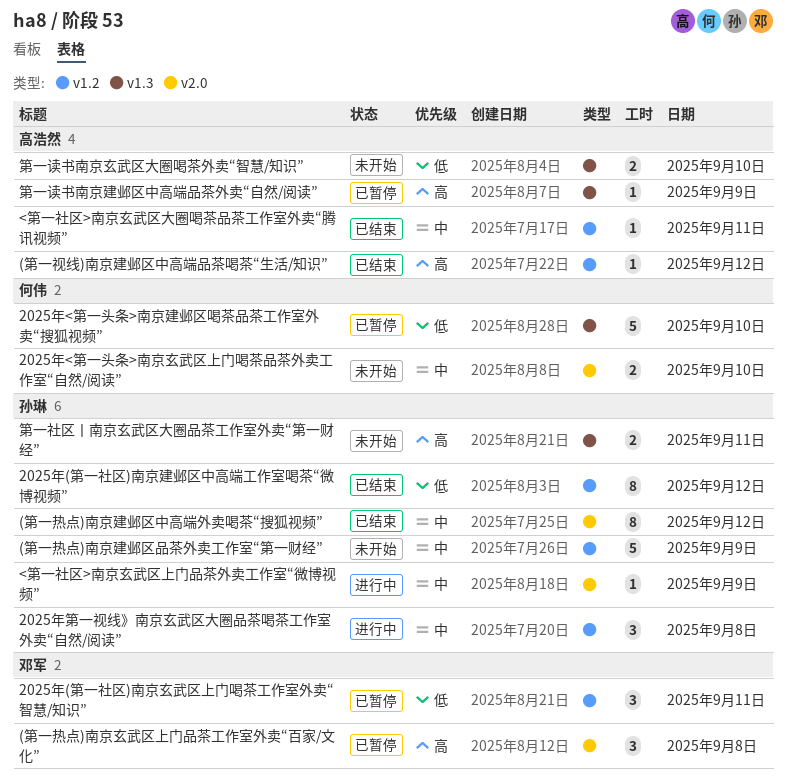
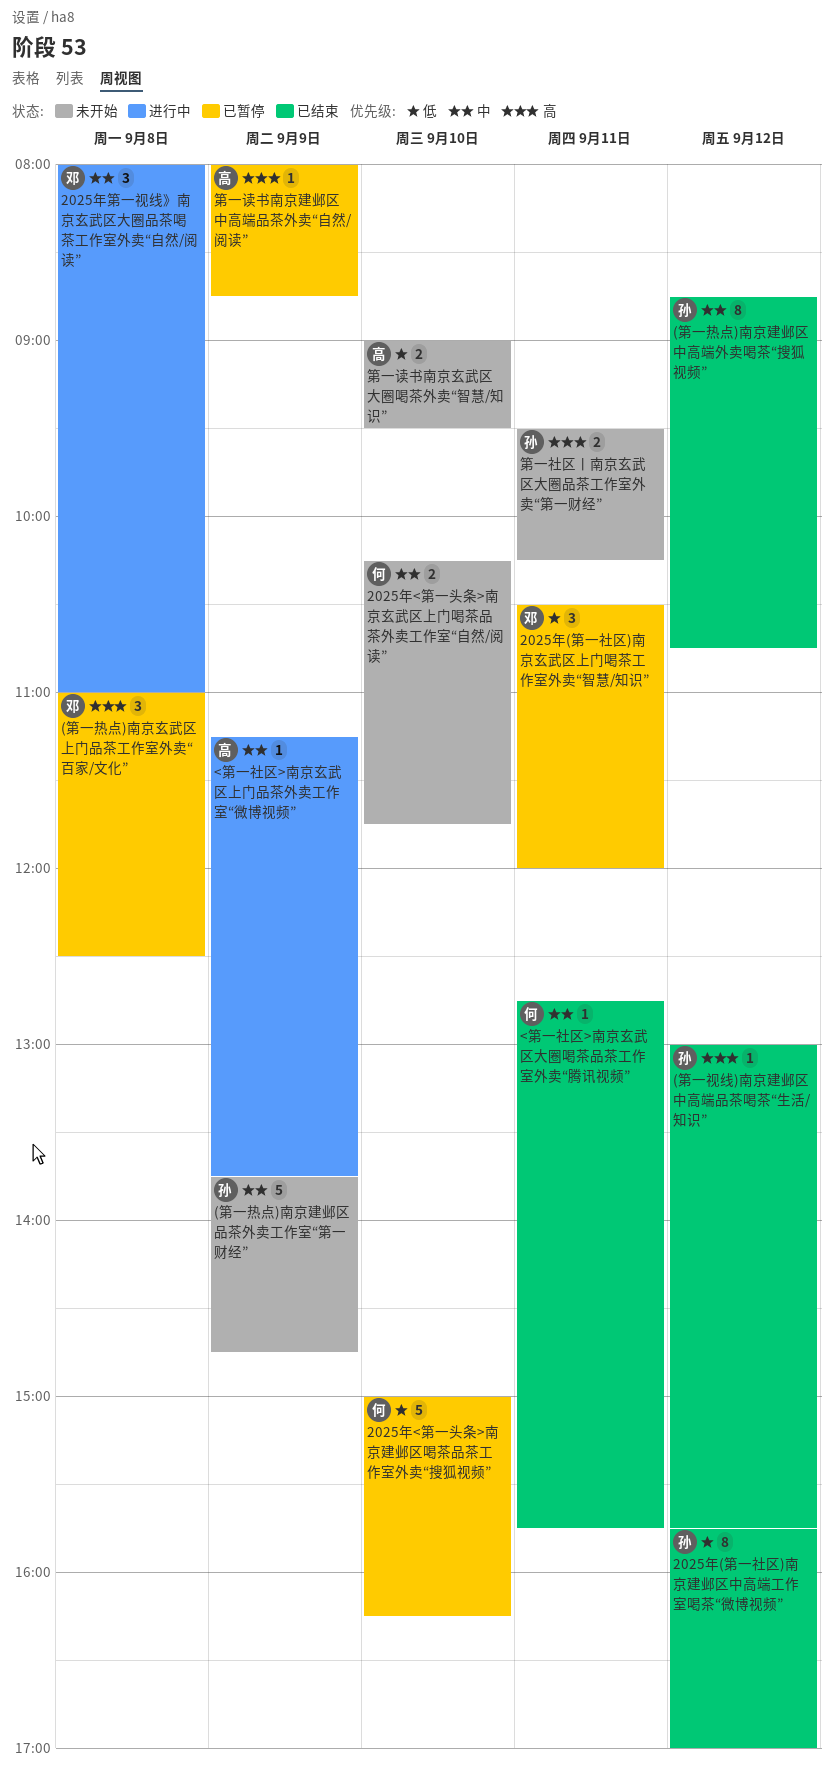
(第一视线)南京建邺区中高端品茶喝茶“生活/知识”, owner: 高浩然 -> 孙琳
2025年第一视线》南京玄武区大圈品茶喝茶工作室外卖“自然/阅读”, owner: 孙琳 -> 邓军
<第一社区>南京玄武区上门品茶外卖工作室“微博视频”, owner: 孙琳 -> 高浩然
<第一社区>南京玄武区大圈喝茶品茶工作室外卖“腾讯视频”, owner: 高浩然 -> 何伟

